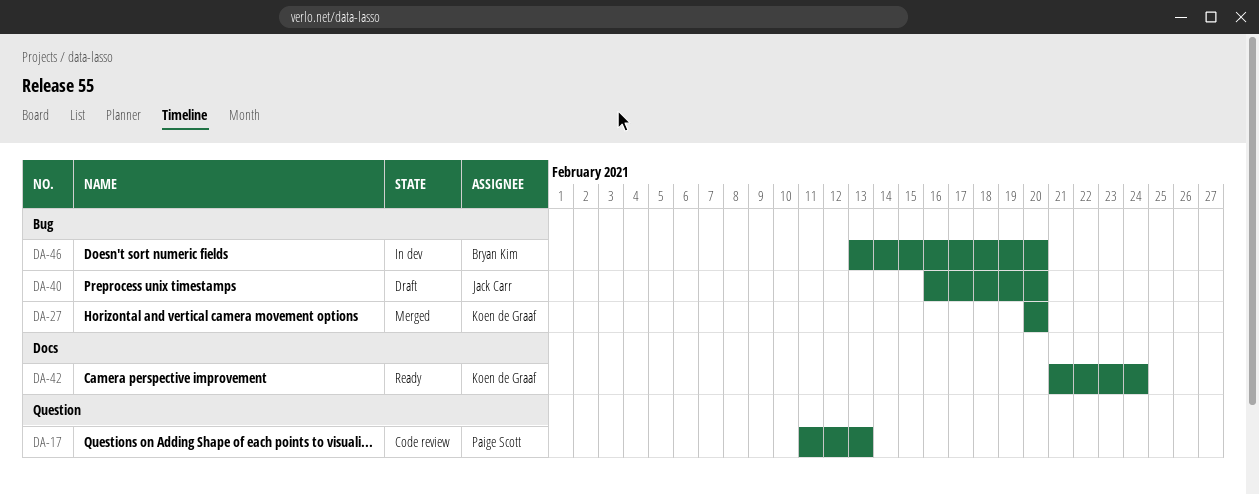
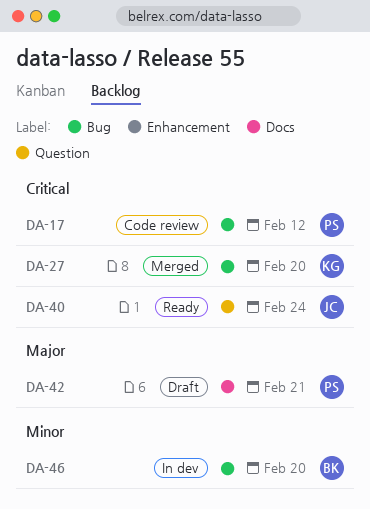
DA-17, label: Question -> Bug
DA-17, due: Feb 13 -> Feb 12
DA-40, status: Draft -> Ready
DA-40, label: Bug -> Question
DA-40, due: Feb 20 -> Feb 24
DA-42, status: Ready -> Draft
DA-42, owner: Koen de Graaf -> Paige Scott
DA-42, due: Feb 24 -> Feb 21

